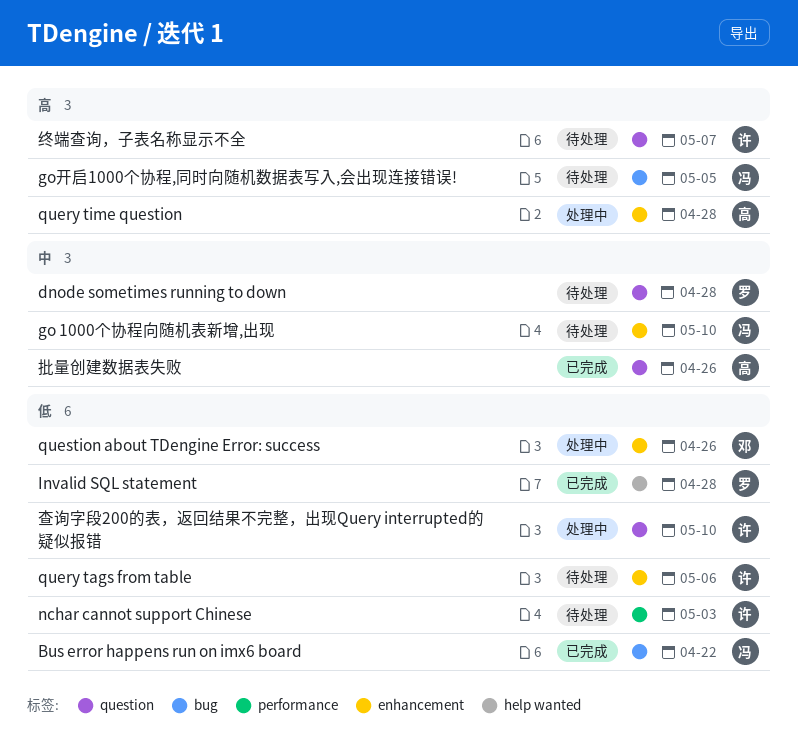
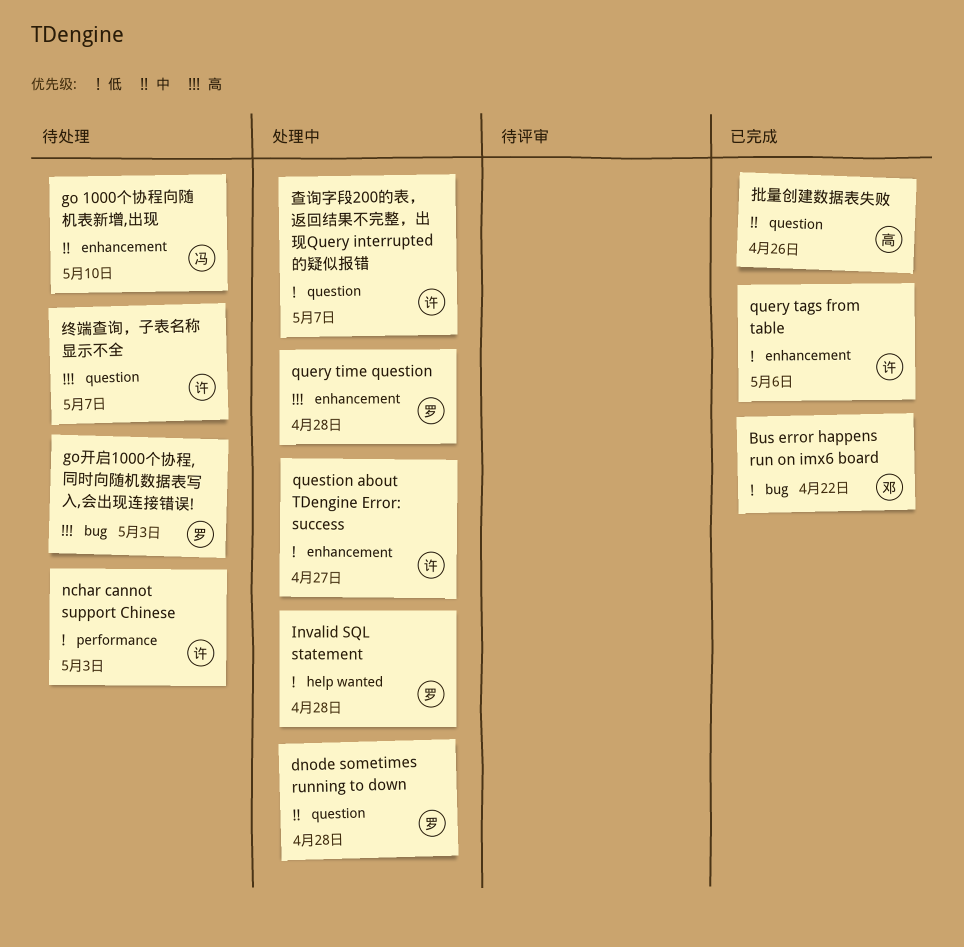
Bus error happens run on imx6 board, owner: 冯 -> 邓
dnode sometimes running to down, status: 待处理 -> 处理中
go开启1000个协程,同时向随机数据表写入,会出现连接错误!, owner: 冯 -> 罗
go开启1000个协程,同时向随机数据表写入,会出现连接错误!, due: May 5 -> May 3
Invalid SQL statement, status: 已完成 -> 处理中
query tags from table, status: 待处理 -> 已完成
query time question, owner: 高 -> 罗
question about TDengine Error: success, owner: 邓 -> 许
question about TDengine Error: success, due: Apr 26 -> Apr 27
查询字段200的表，返回结果不完整，出现Query interrupted的疑似报错, due: May 10 -> May 7

